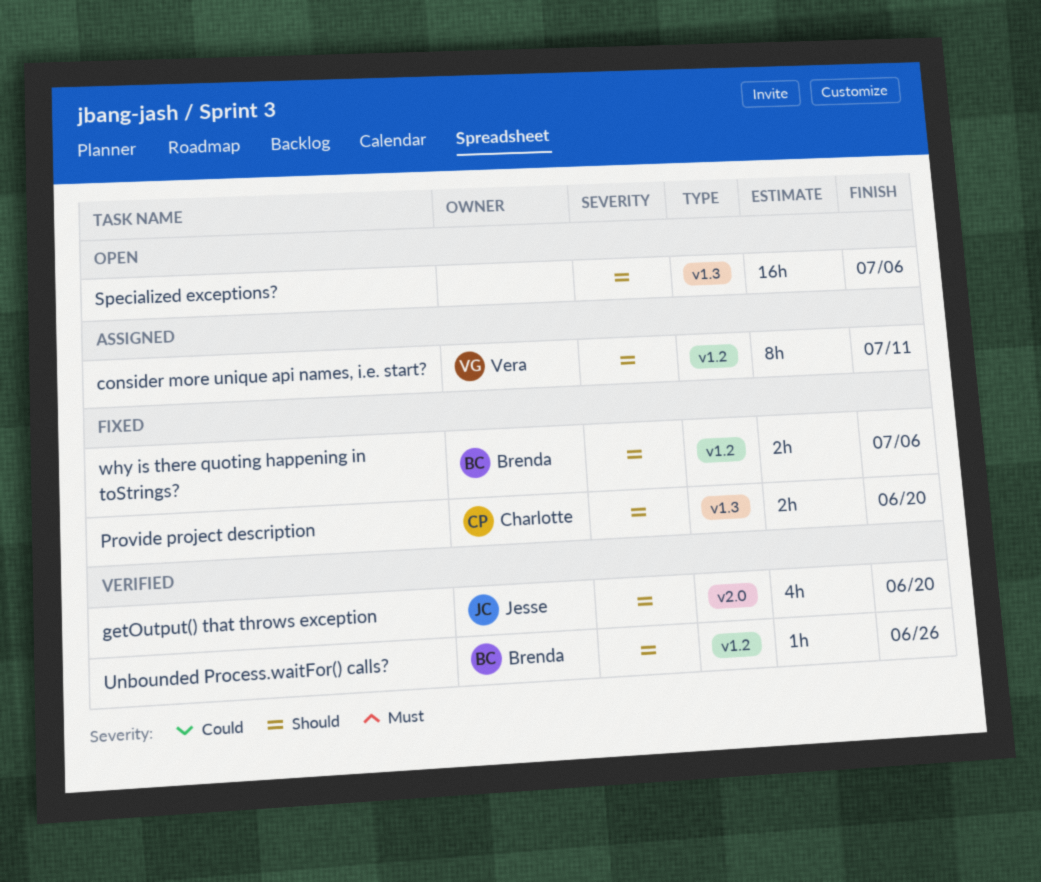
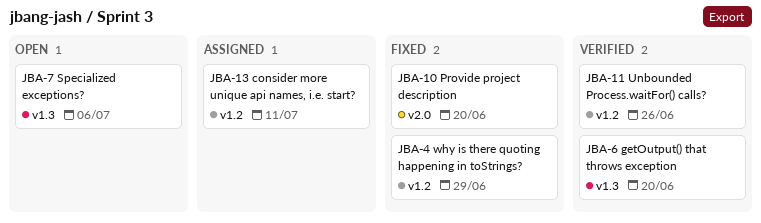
getOutput() that throws exception, label: v2.0 -> v1.3
Provide project description, label: v1.3 -> v2.0
why is there quoting happening in toStrings?, due: Jul 6 -> Jun 29

